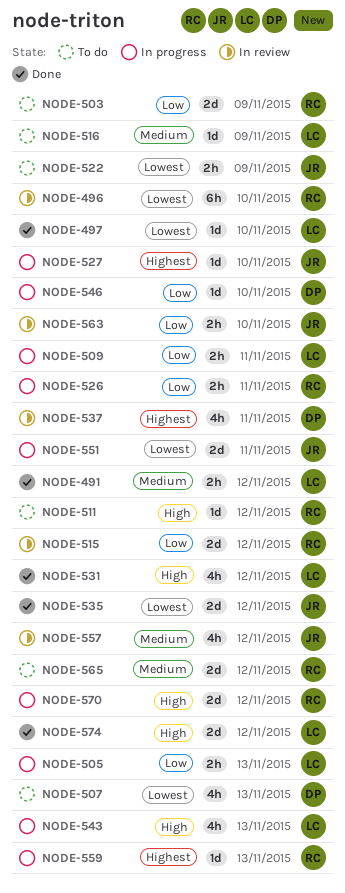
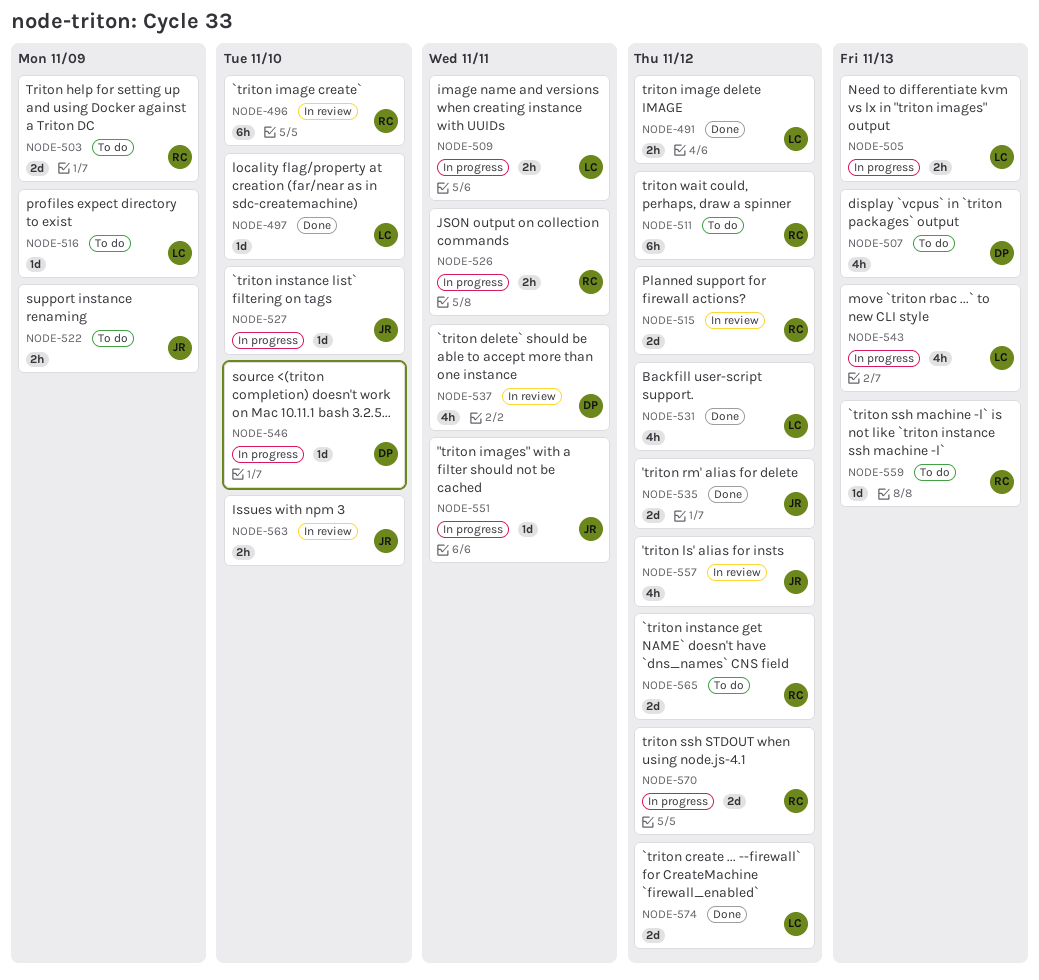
NODE-511, estimate: 1d -> 6h
NODE-551, estimate: 2d -> 1d
NODE-559, status: In progress -> To do

